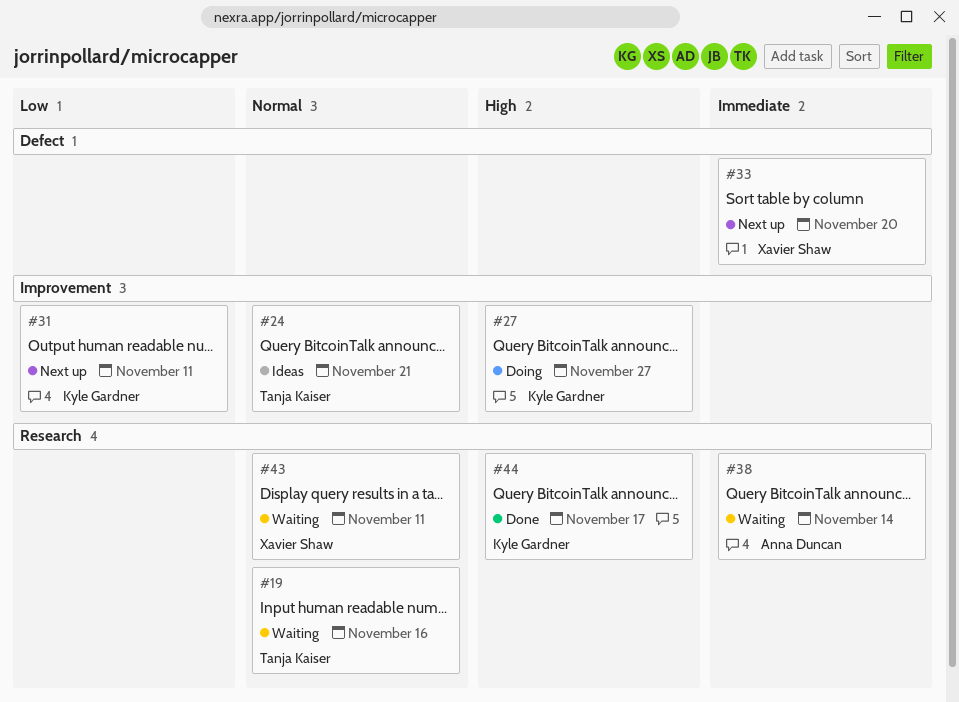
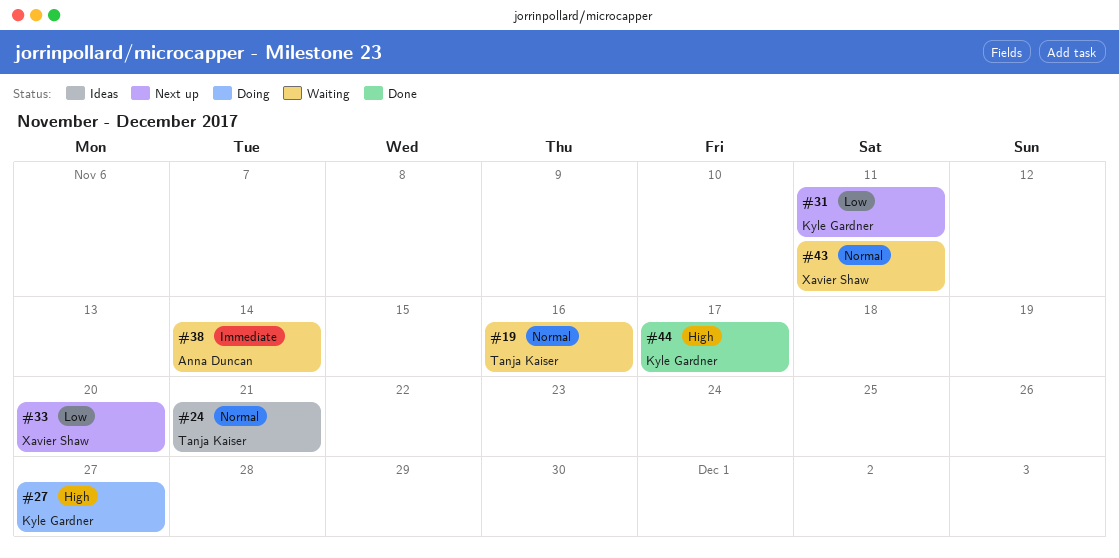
#33, priority: Immediate -> Low

